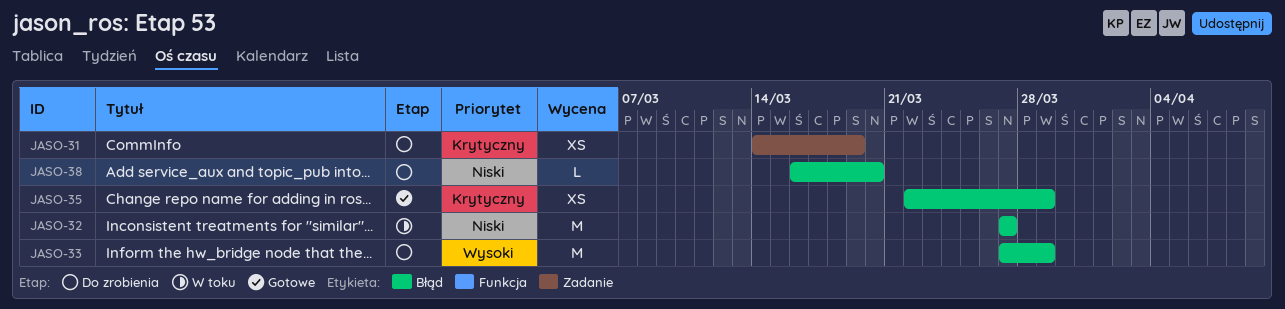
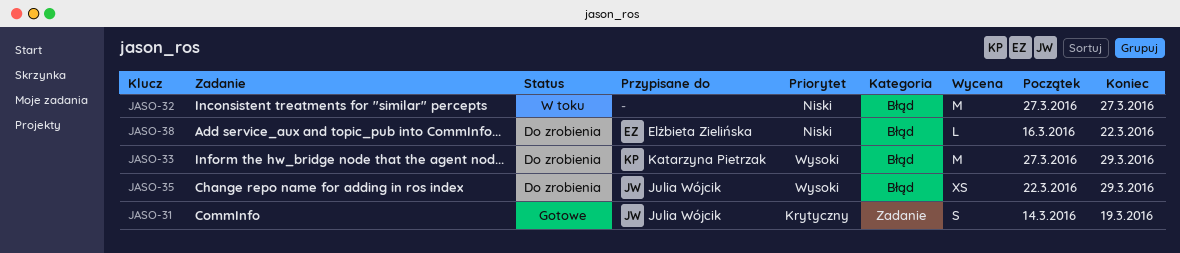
JASO-31, status: Do zrobienia -> Gotowe
JASO-31, estimate: XS -> S
JASO-35, status: Gotowe -> Do zrobienia
JASO-35, priority: Krytyczny -> Wysoki
JASO-38, due: Mar 20 -> Mar 22

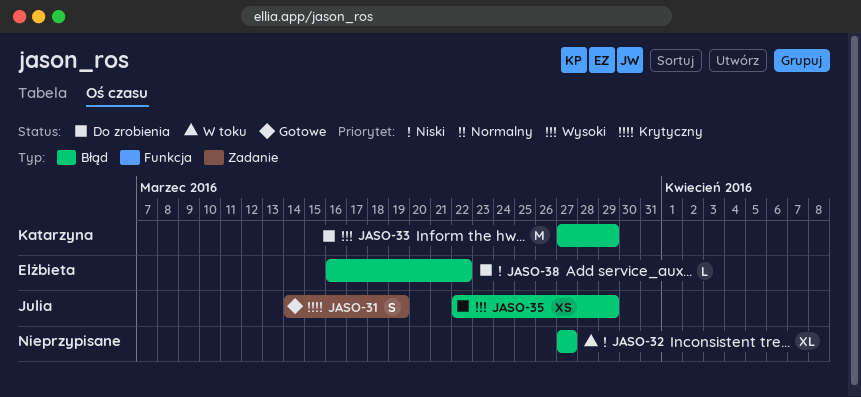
JASO-32, estimate: M -> XL

